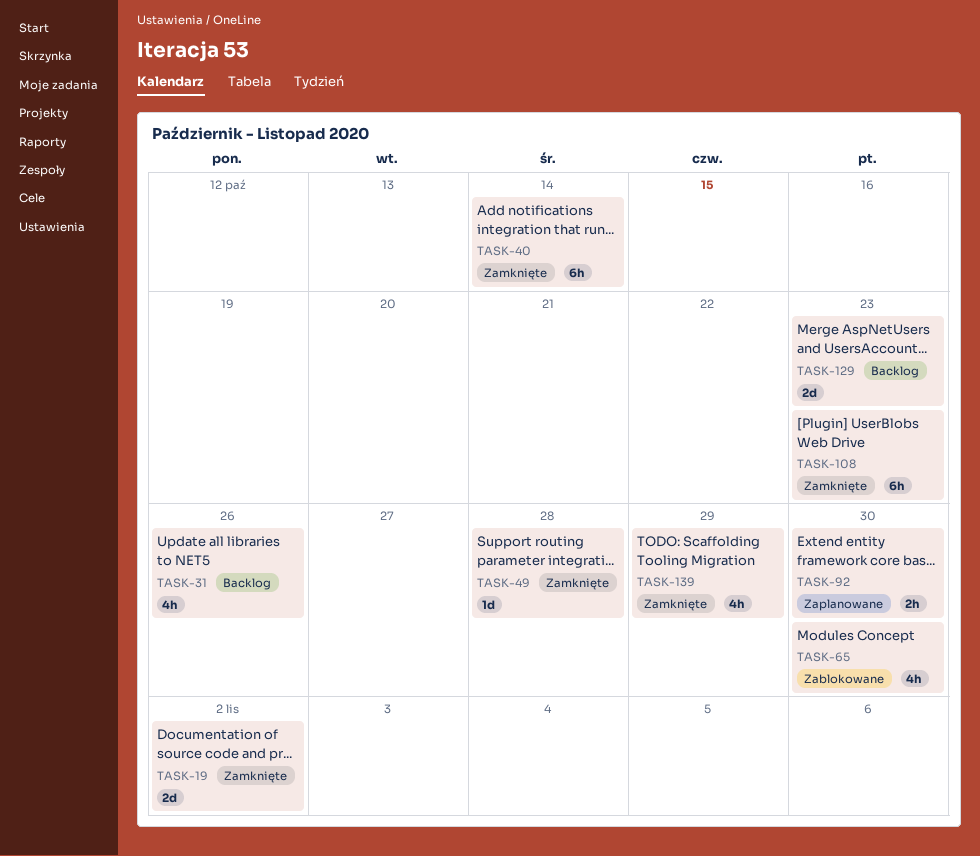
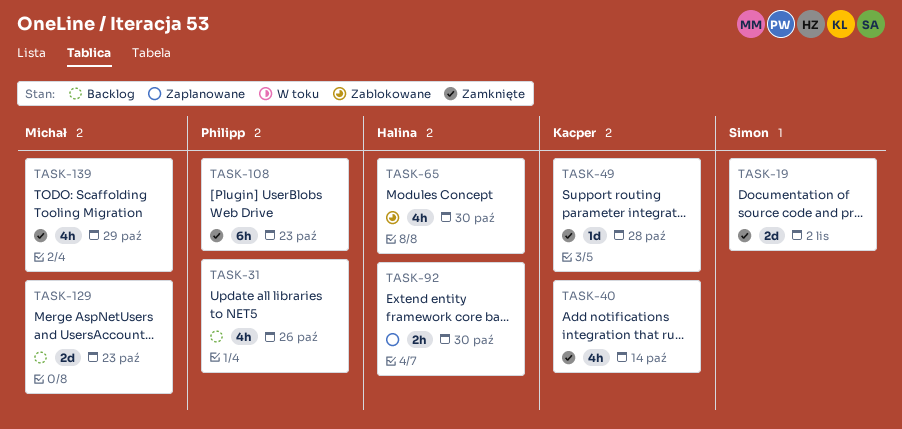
TASK-40, estimate: 6h -> 4h

